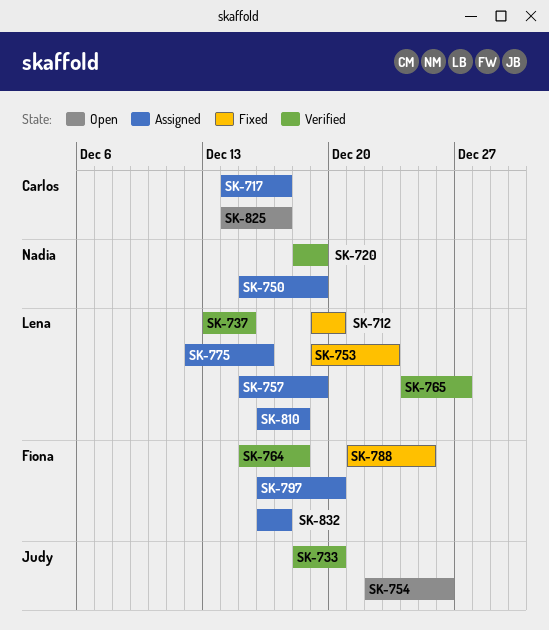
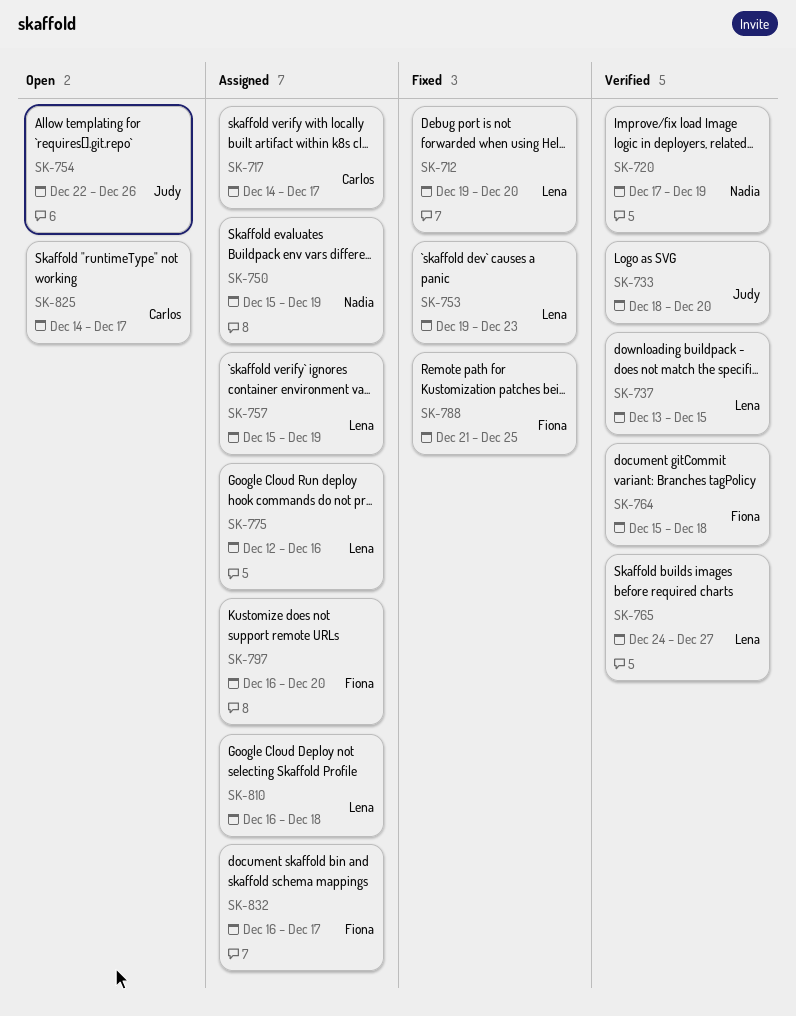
SK-720, start: Dec 18 -> Dec 17

